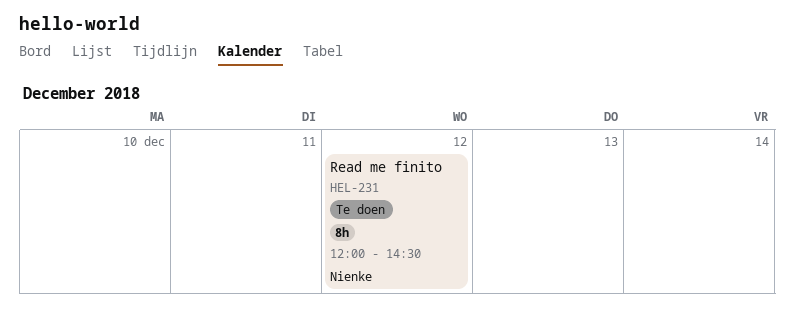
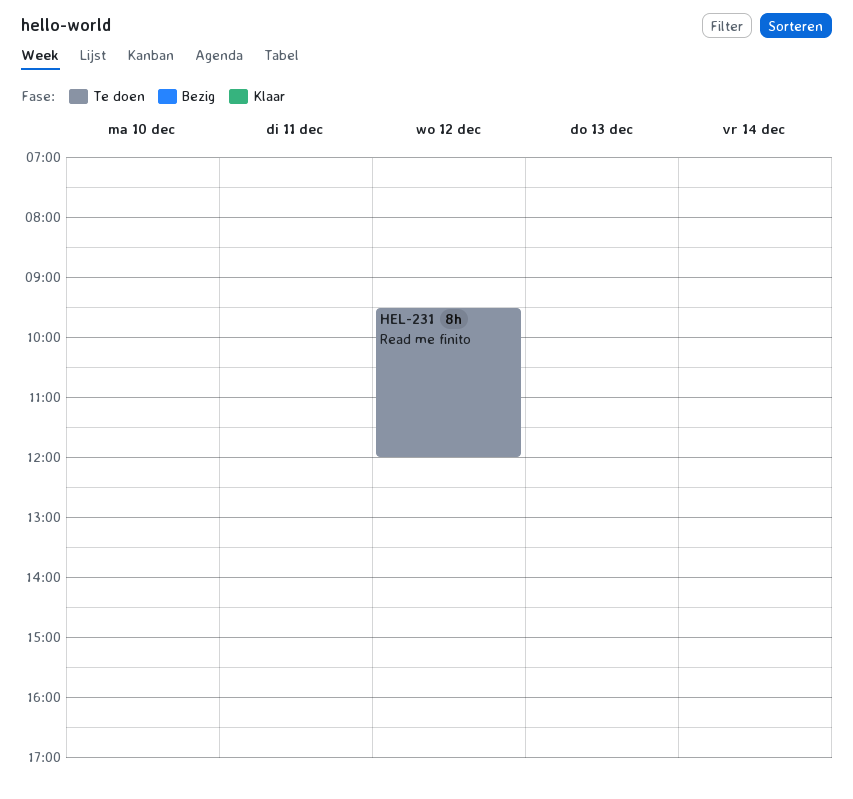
HEL-231, begins: 12:00 -> 09:30
HEL-231, ends: 14:30 -> 12:00

